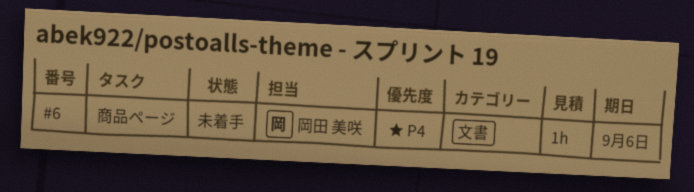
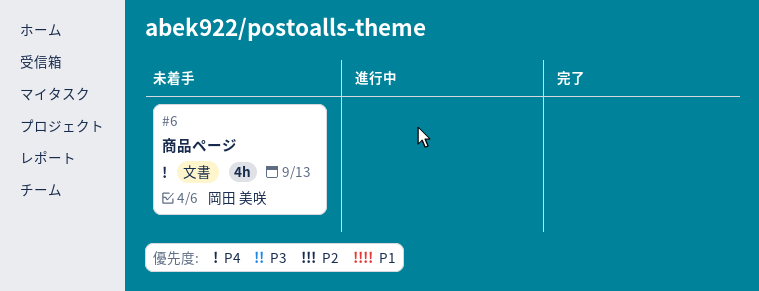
#6, estimate: 1h -> 4h
#6, due: Sep 6 -> Sep 13

